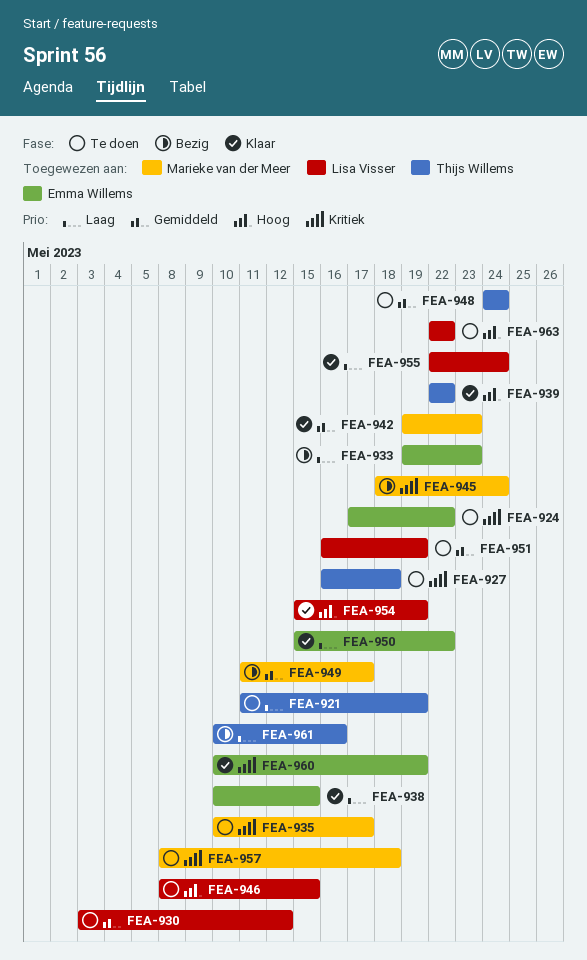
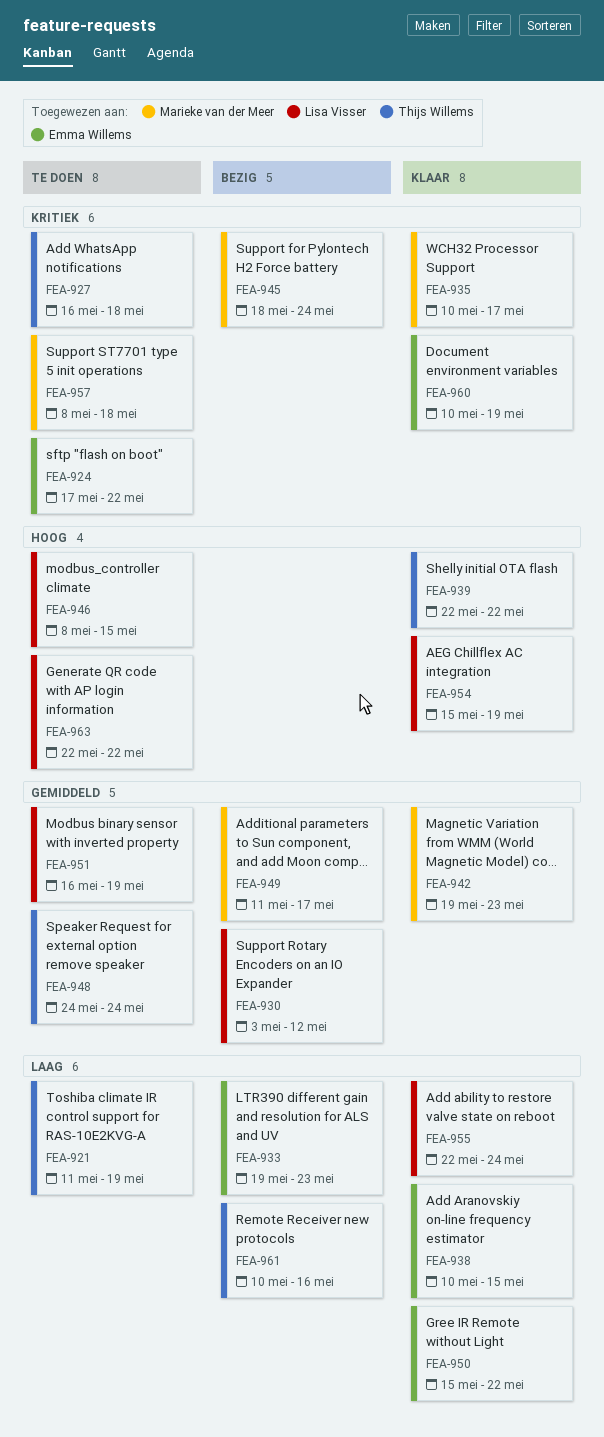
FEA-930, status: Te doen -> Bezig
FEA-935, status: Te doen -> Klaar

